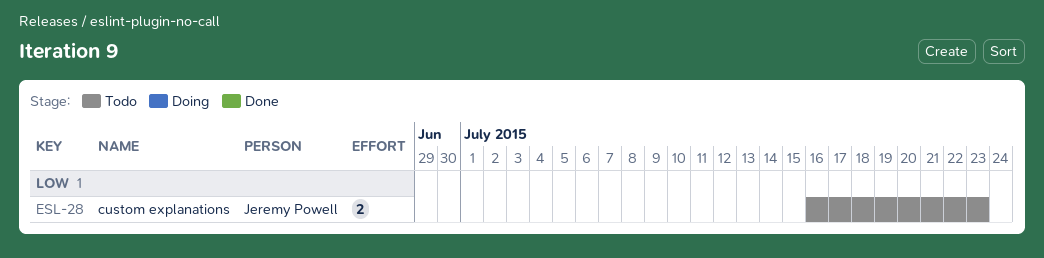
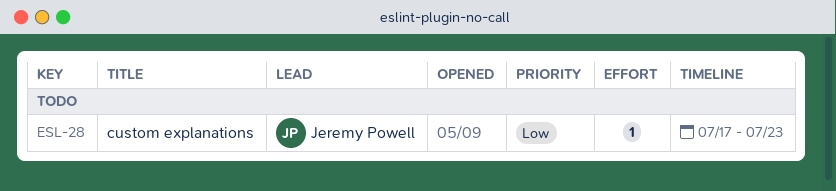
ESL-28, estimate: 2 -> 1
ESL-28, start: Jul 16 -> Jul 17

